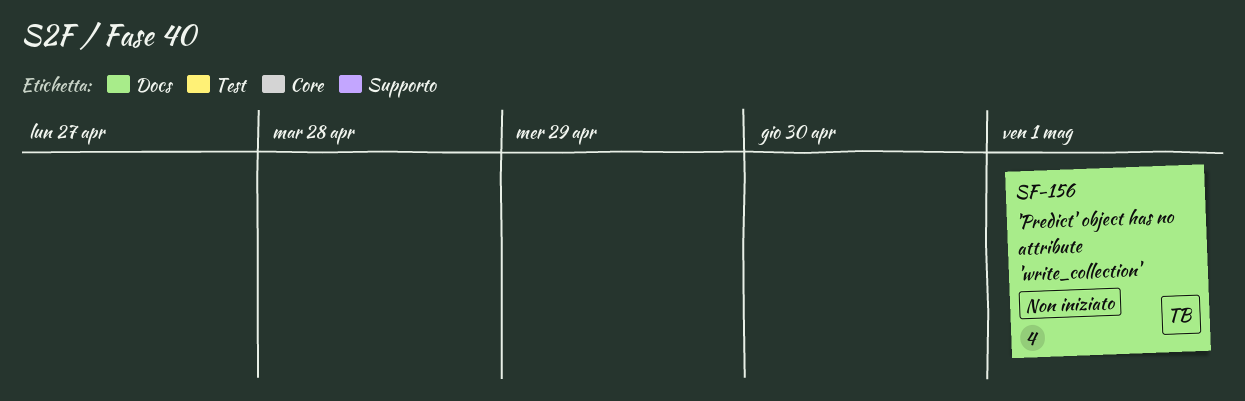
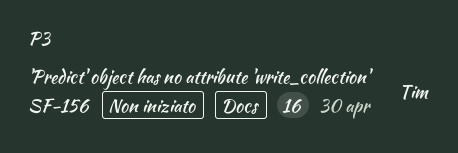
SF-156, estimate: 4 -> 16
SF-156, due: May 1 -> Apr 30

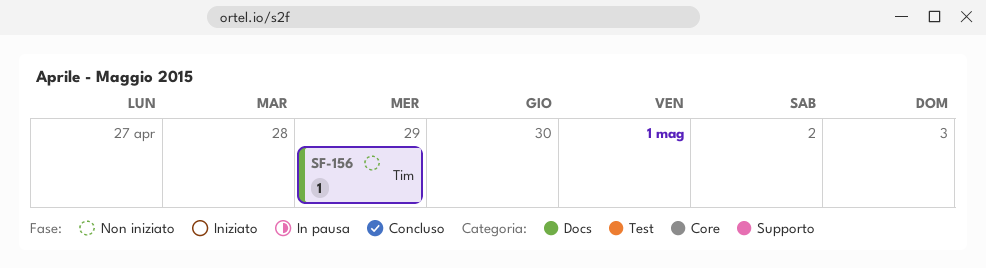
SF-156, estimate: 16 -> 1
SF-156, due: Apr 30 -> Apr 29

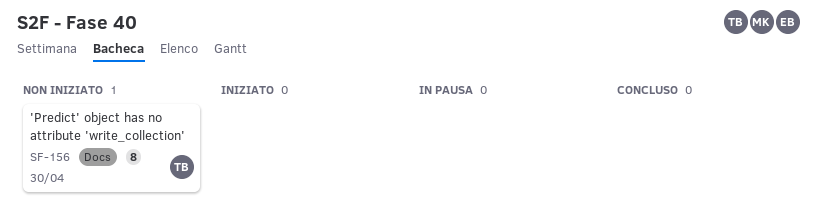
SF-156, estimate: 1 -> 8
SF-156, due: Apr 29 -> Apr 30

